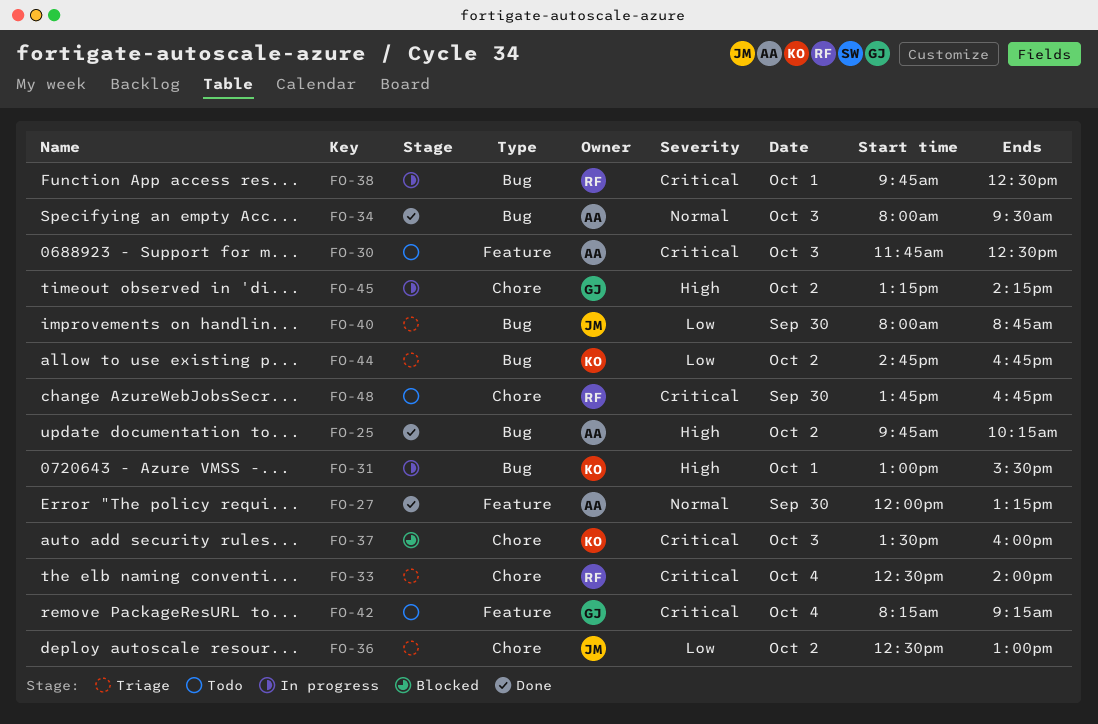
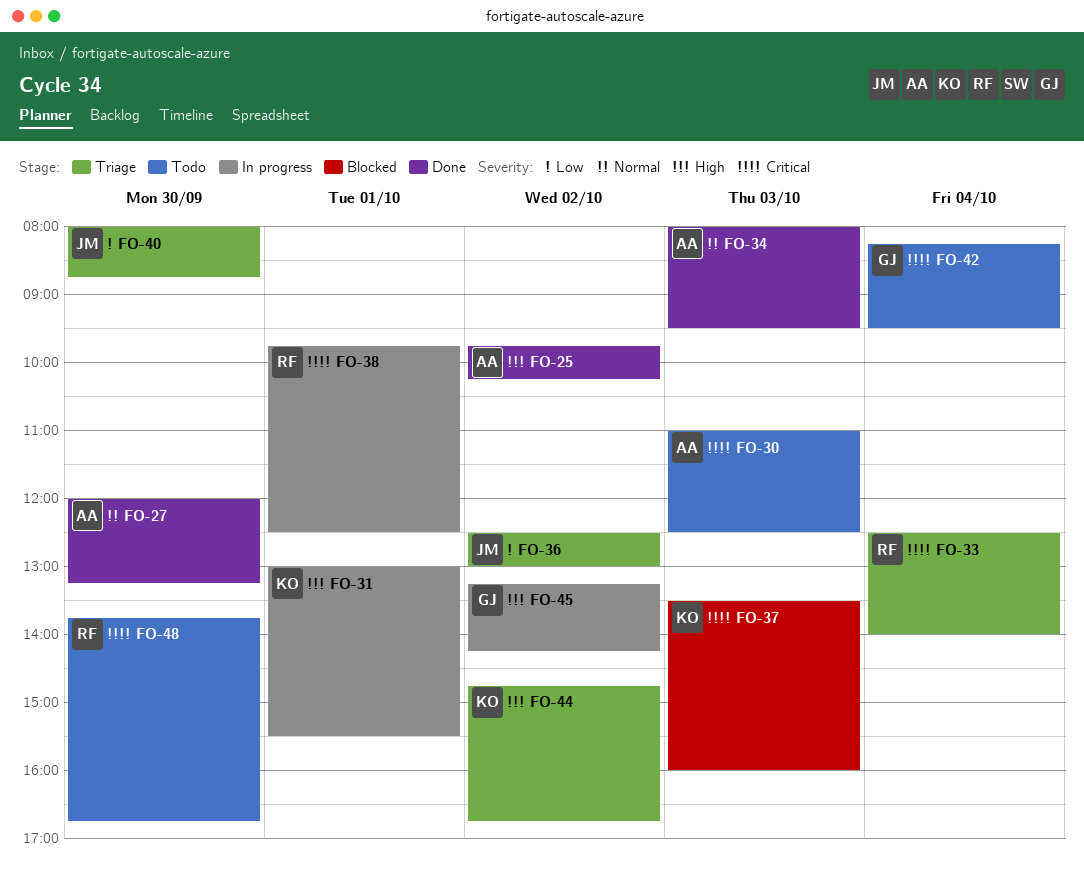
FO-30, begins: 11:45 -> 11:00
FO-42, ends: 09:15 -> 09:30
FO-44, priority: Low -> High

